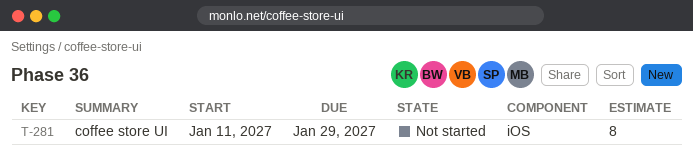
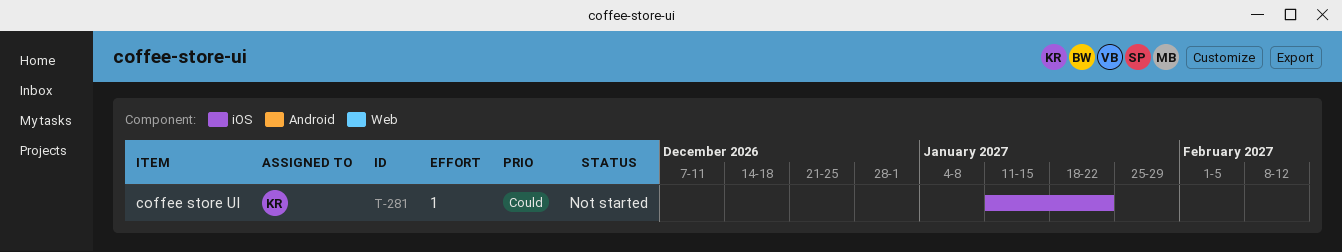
T-281, estimate: 8 -> 1
T-281, due: Jan 29 -> Jan 22

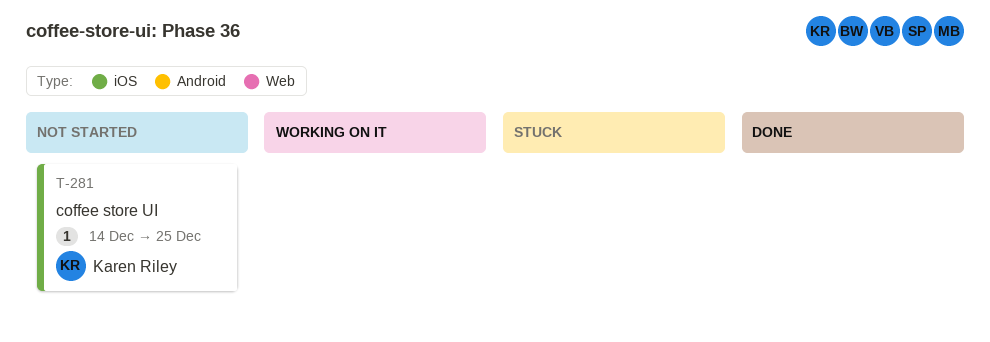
T-281, start: Jan 11 -> Dec 14
T-281, due: Jan 22 -> Dec 25

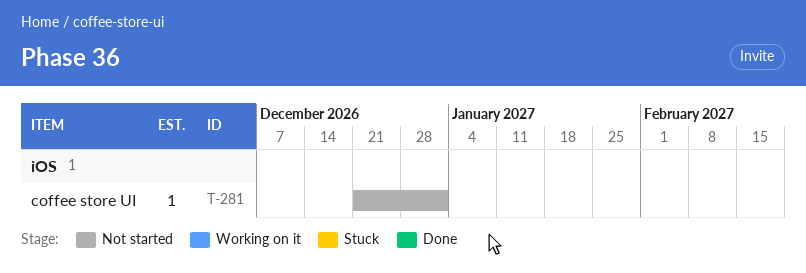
T-281, start: Dec 14 -> Dec 21
T-281, due: Dec 25 -> Jan 1

